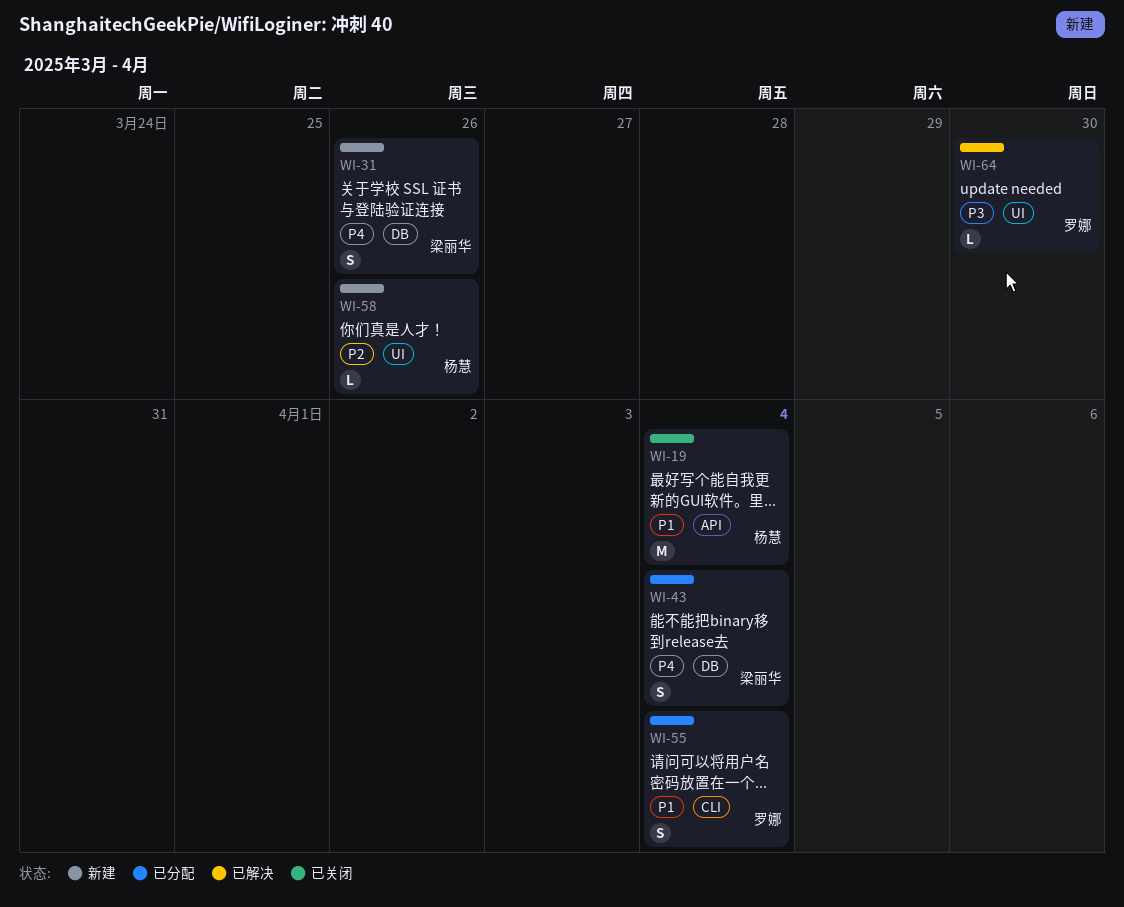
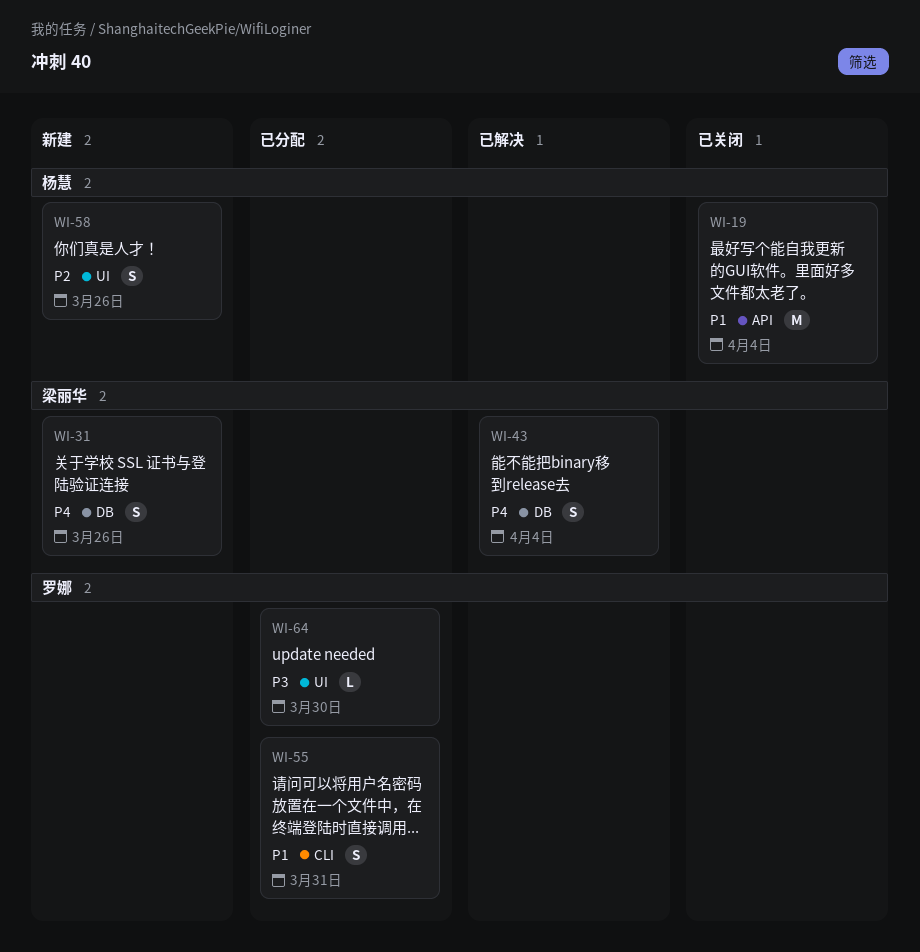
WI-43, status: 已分配 -> 已解决
WI-55, due: Apr 4 -> Mar 31
WI-58, estimate: L -> S
WI-64, status: 已解决 -> 已分配

